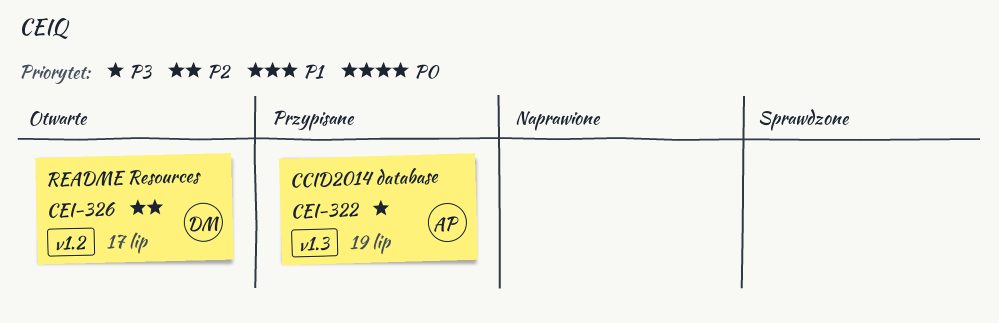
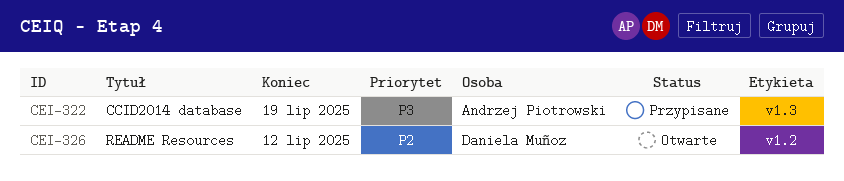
CEI-326, due: Jul 17 -> Jul 12

